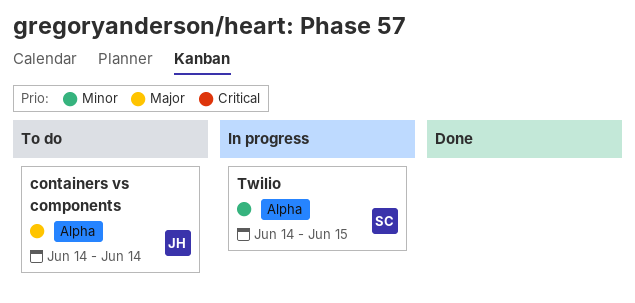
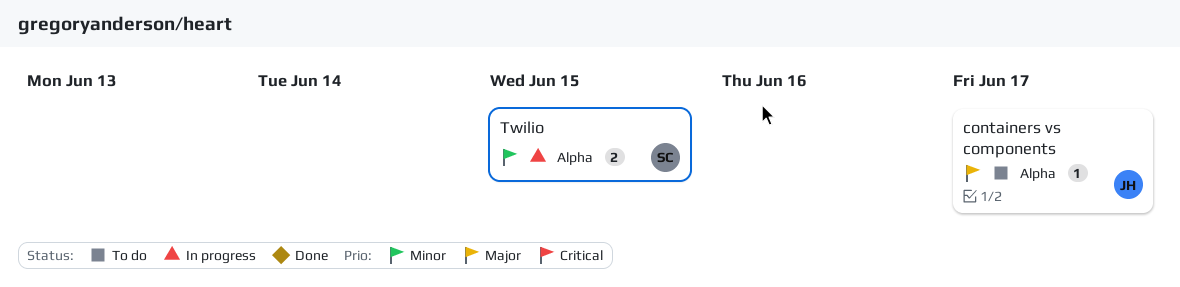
containers vs components, due: Jun 14 -> Jun 17

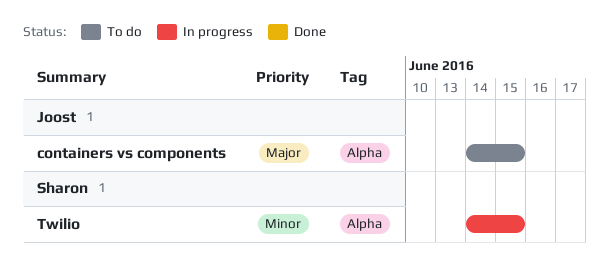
containers vs components, due: Jun 17 -> Jun 15

